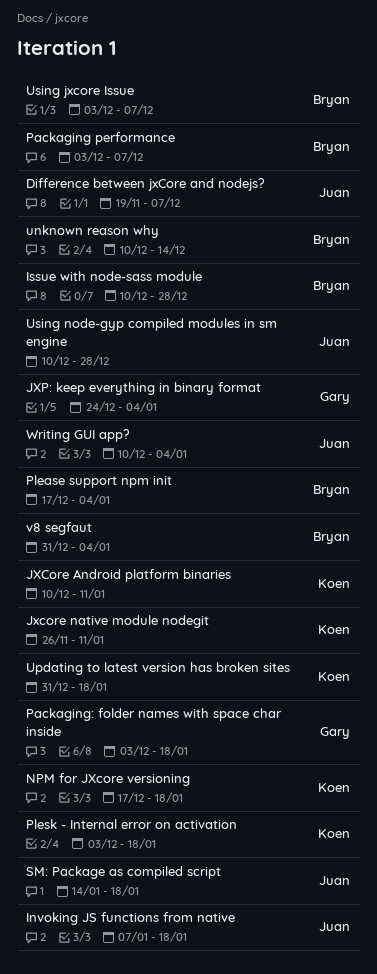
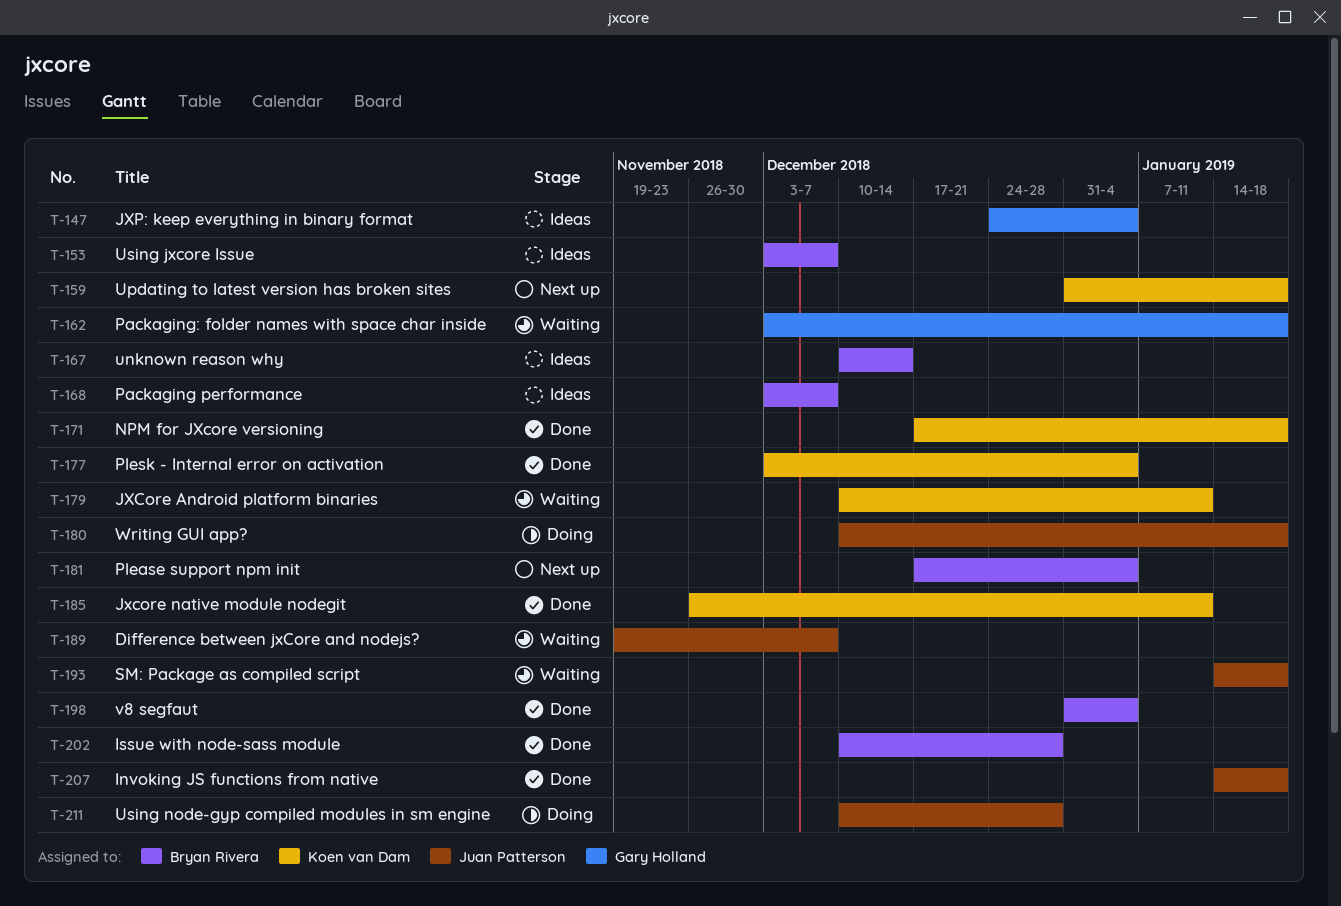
Invoking JS functions from native, start: Jan 7 -> Jan 14
Plesk - Internal error on activation, due: Jan 18 -> Jan 4
Writing GUI app?, due: Jan 4 -> Jan 18

